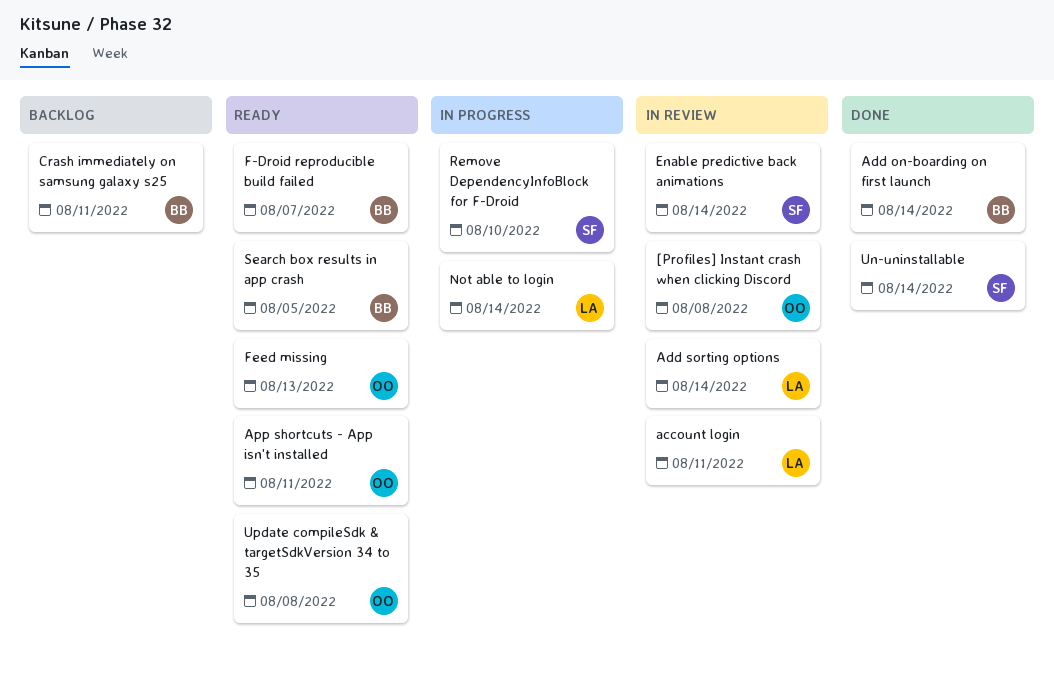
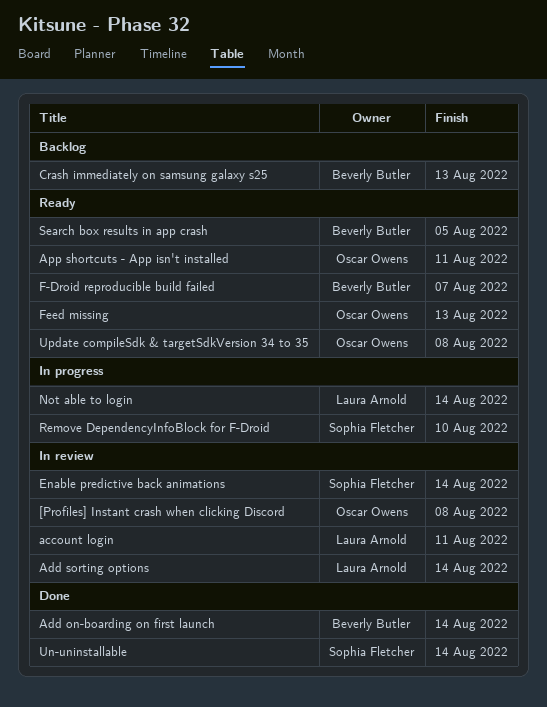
Crash immediately on samsung galaxy s25, due: Aug 11 -> Aug 13

